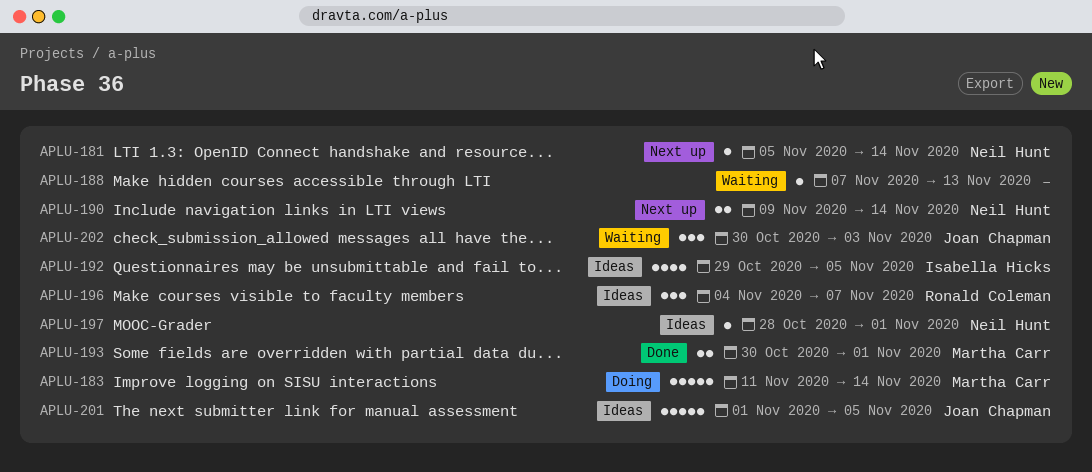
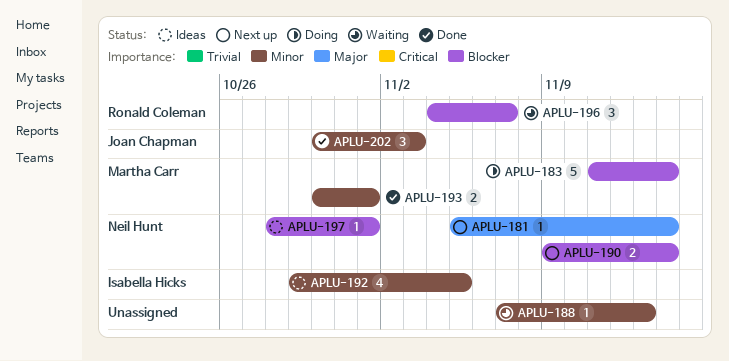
APLU-196, status: Ideas -> Waiting
APLU-201: present -> none
APLU-202, status: Waiting -> Done

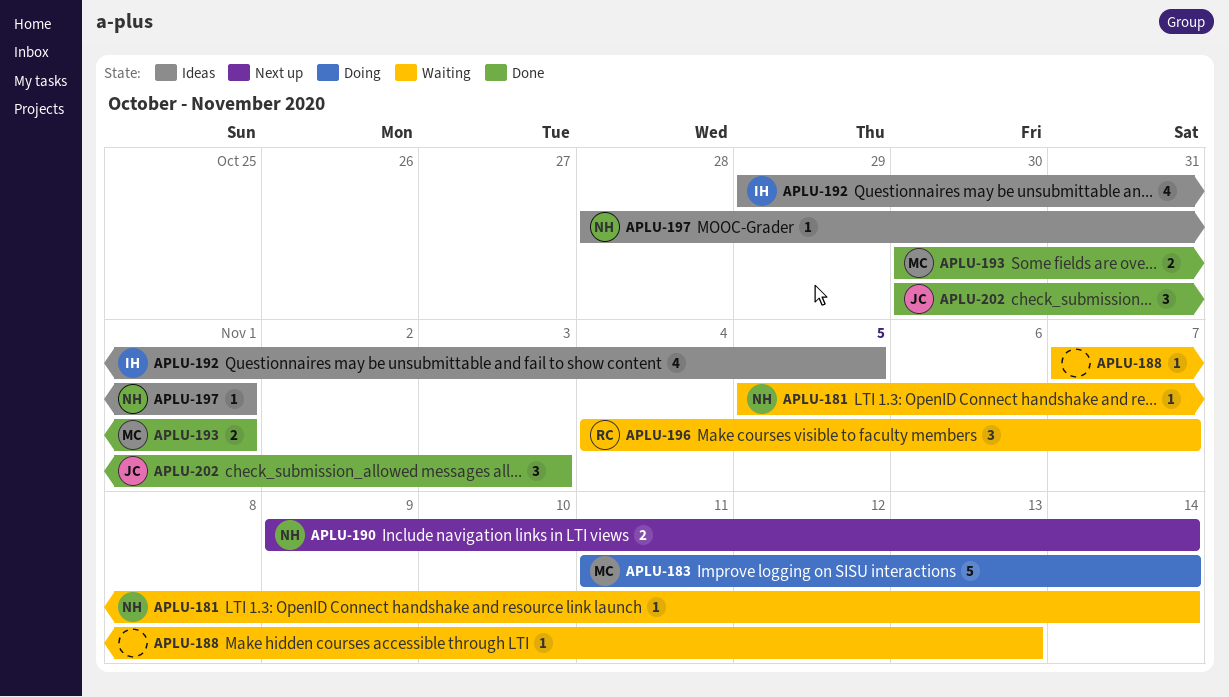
APLU-181, status: Next up -> Waiting

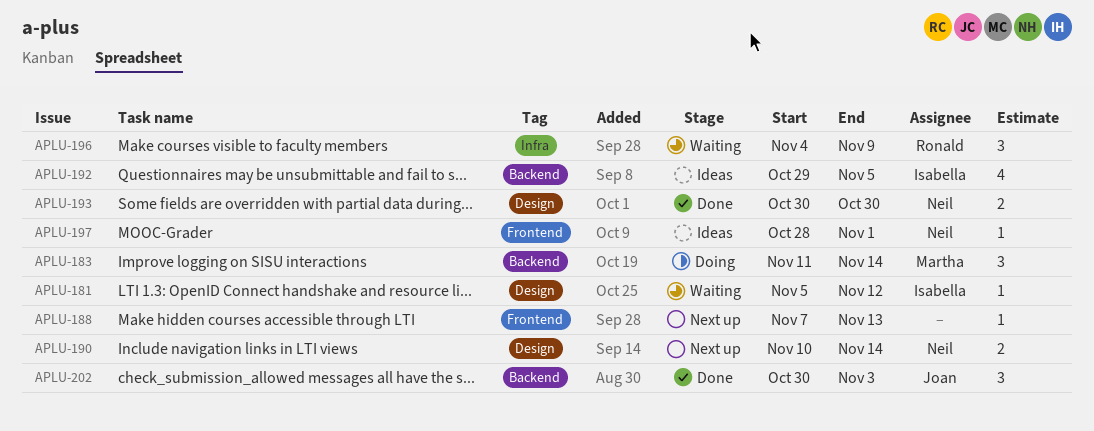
APLU-181, owner: Neil -> Isabella
APLU-181, due: Nov 14 -> Nov 12
APLU-183, estimate: 5 -> 3
APLU-188, status: Waiting -> Next up
APLU-190, start: Nov 9 -> Nov 10
APLU-193, owner: Martha -> Neil
APLU-193, due: Nov 1 -> Oct 30
APLU-196, due: Nov 7 -> Nov 9

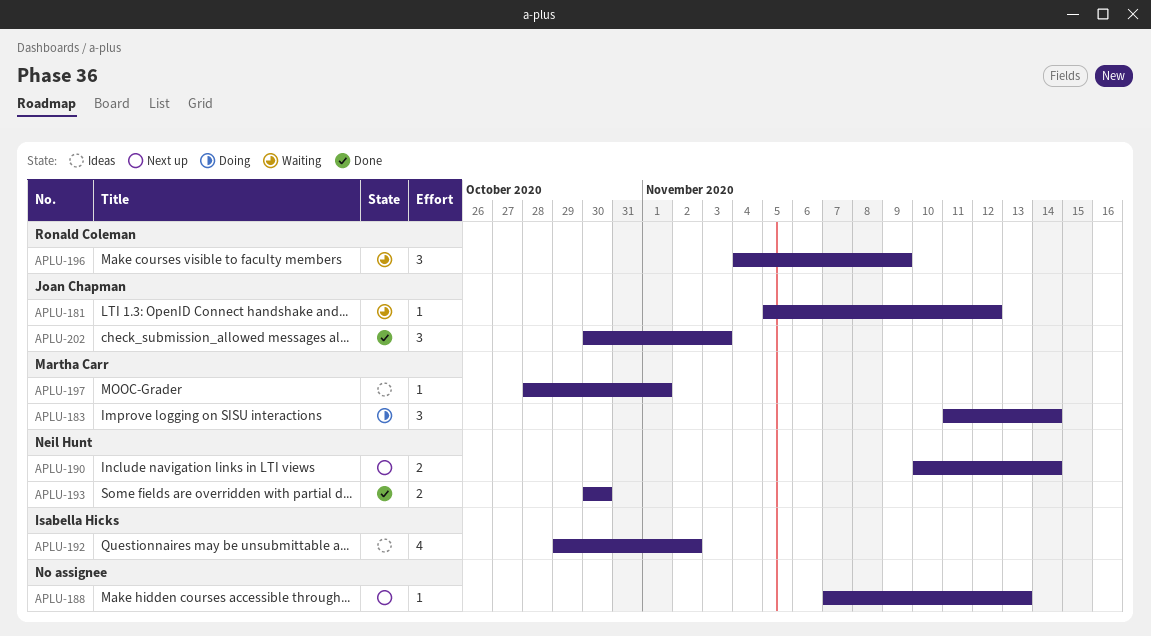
APLU-181, owner: Isabella Hicks -> Joan Chapman
APLU-192, due: Nov 5 -> Nov 2
APLU-197, owner: Neil Hunt -> Martha Carr

